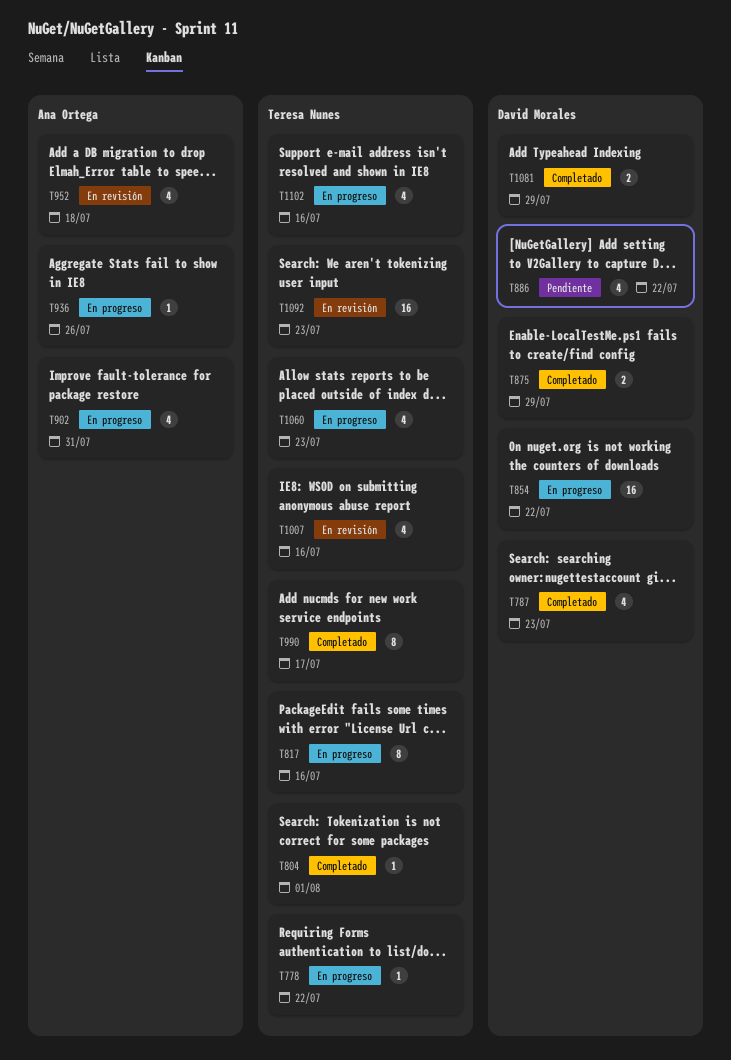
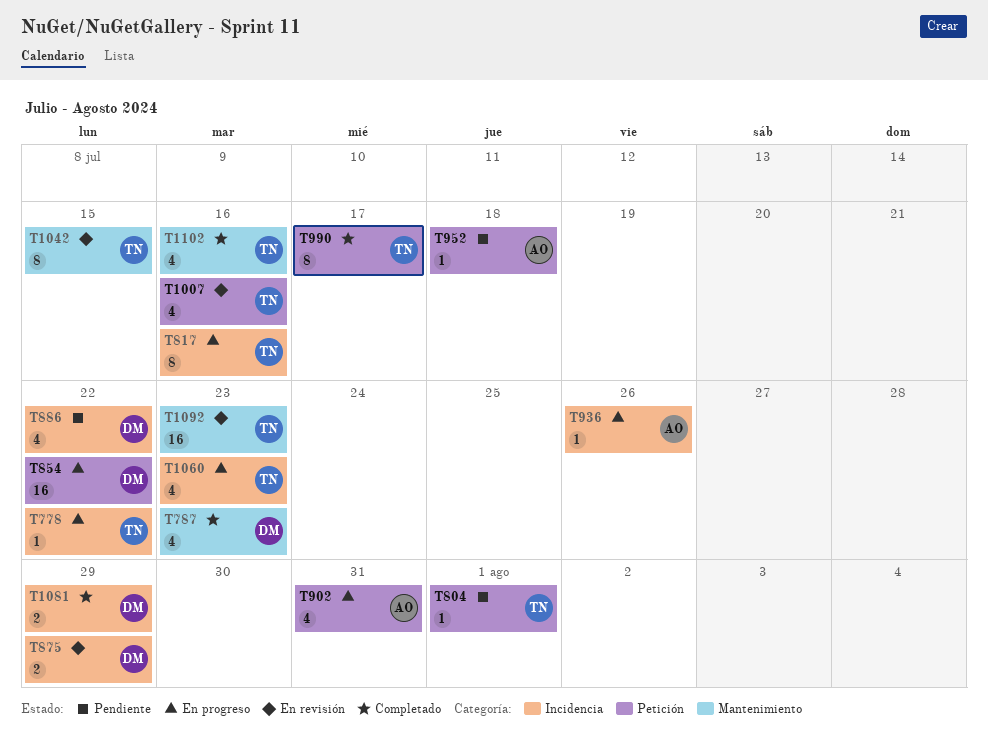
T804, status: Completado -> Pendiente
T875, status: Completado -> En revisión
T952, status: En revisión -> Pendiente
T952, estimate: 4 -> 1
T1042: none -> present
T1102, status: En progreso -> Completado

